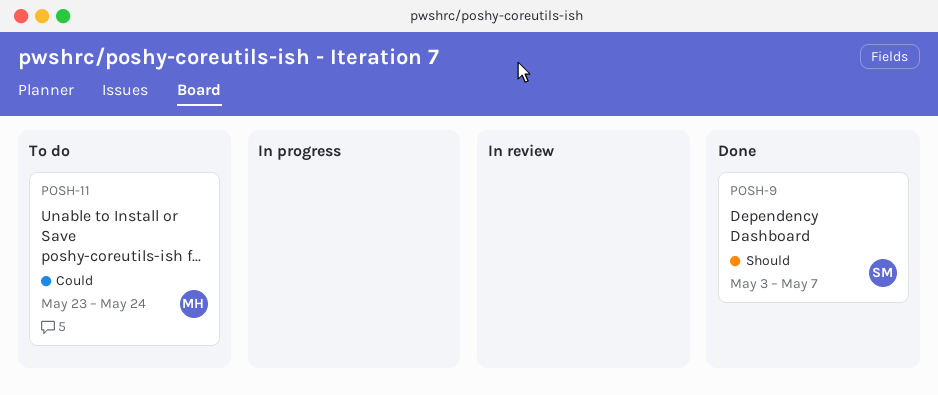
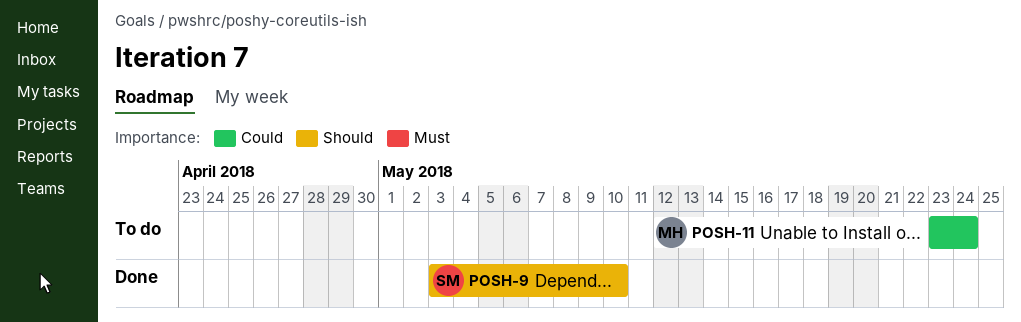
POSH-9, due: May 7 -> May 10

